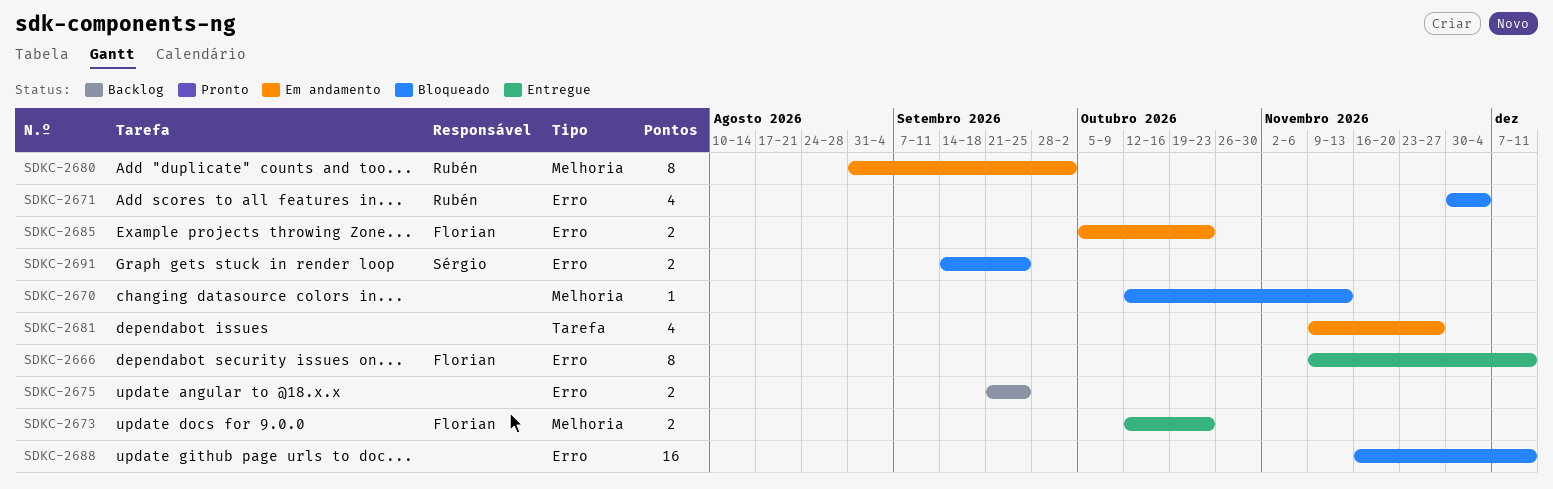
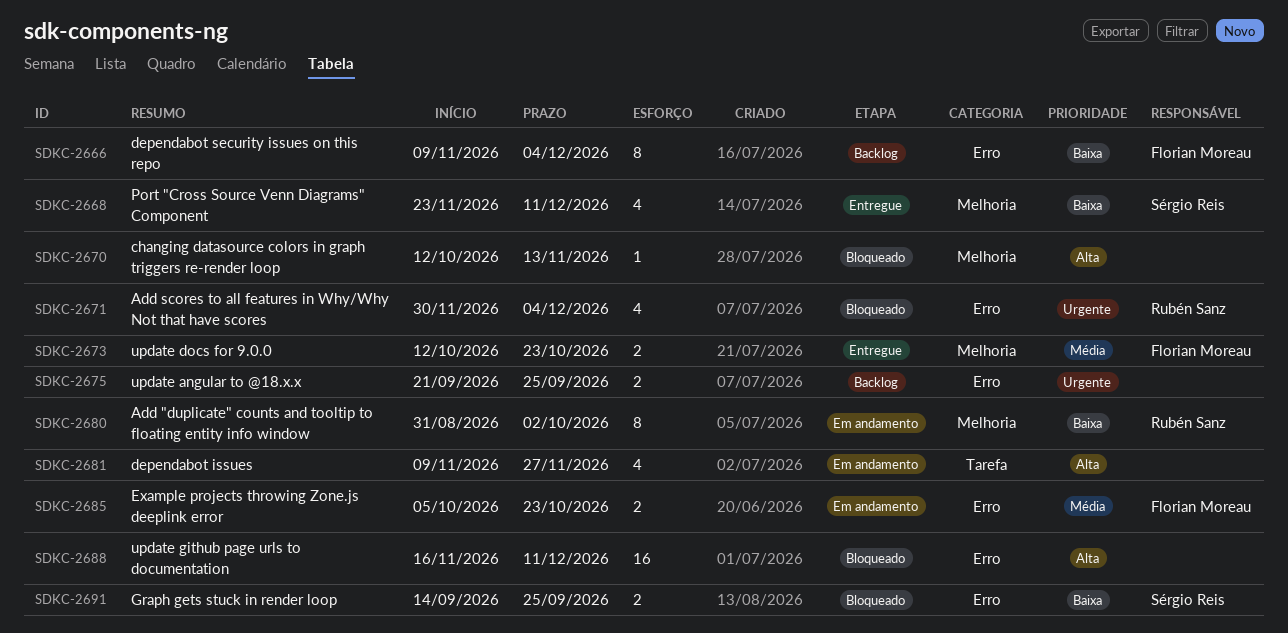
SDKC-2666, status: Entregue -> Backlog
SDKC-2666, due: Dec 11 -> Dec 4
SDKC-2668: none -> present

